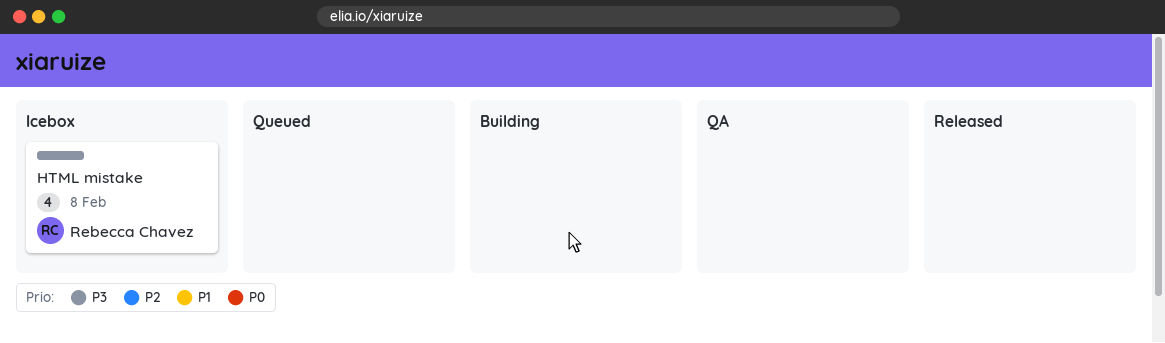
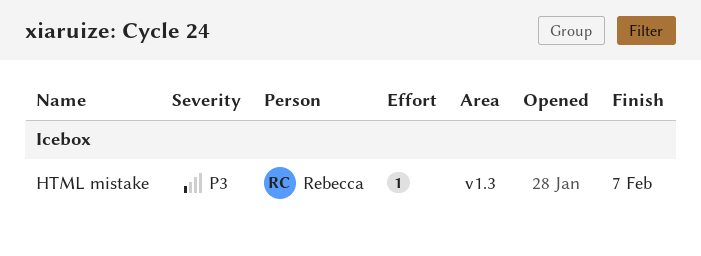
HTML mistake, estimate: 4 -> 1
HTML mistake, due: Feb 8 -> Feb 7

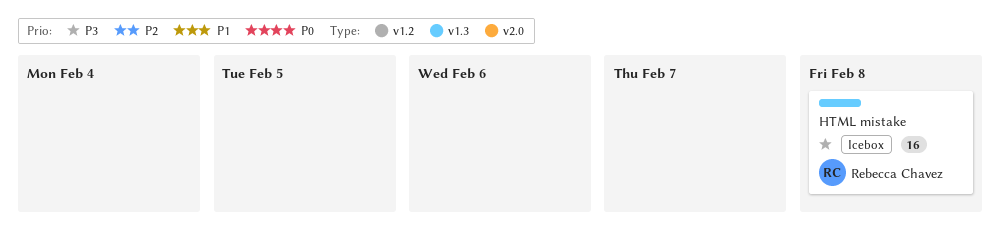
HTML mistake, estimate: 1 -> 16
HTML mistake, due: Feb 7 -> Feb 8

